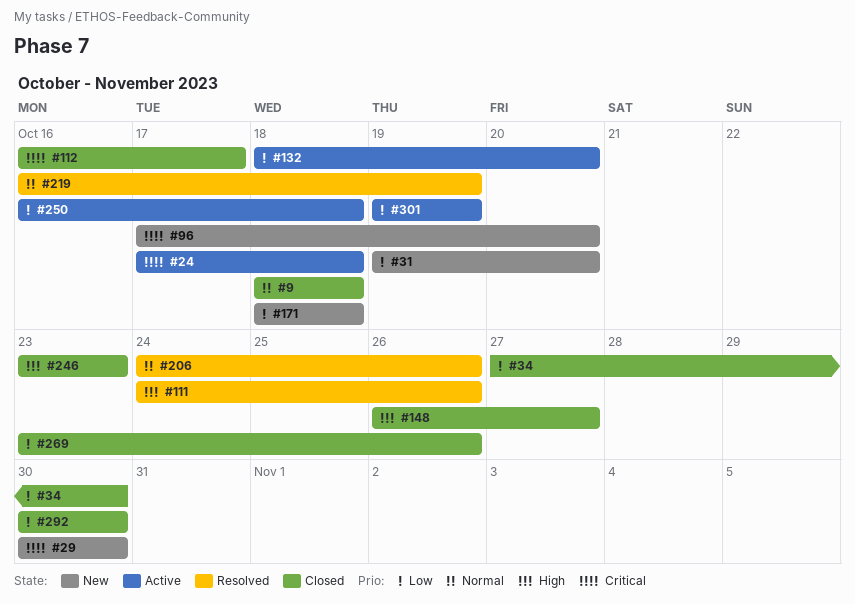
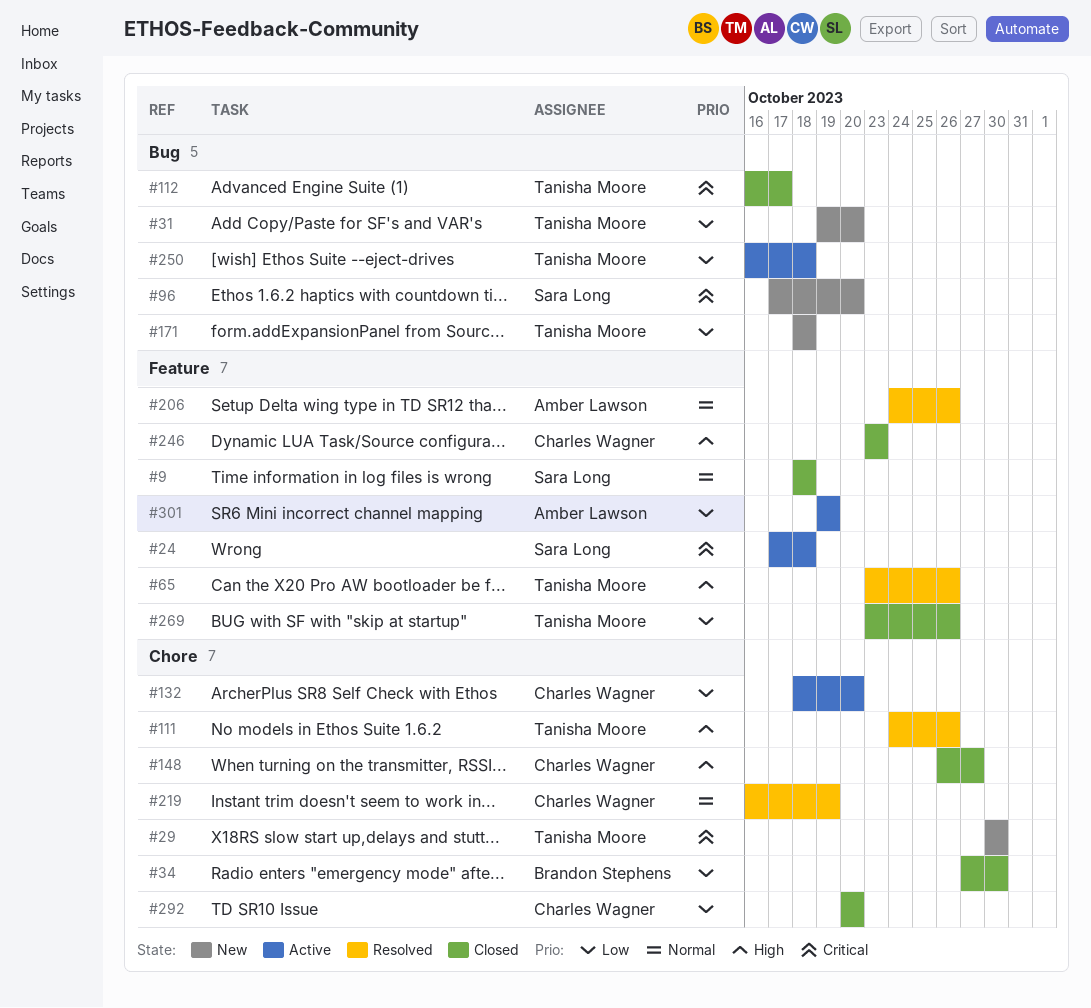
#65: none -> present
#292, start: Oct 30 -> Oct 20
#292, due: Oct 30 -> Oct 20

